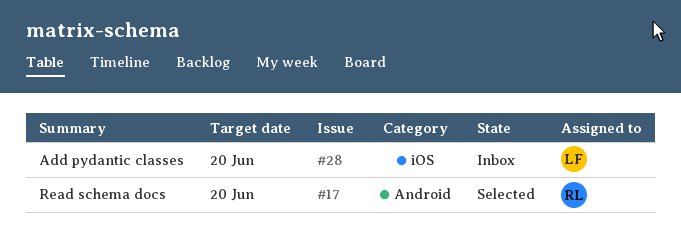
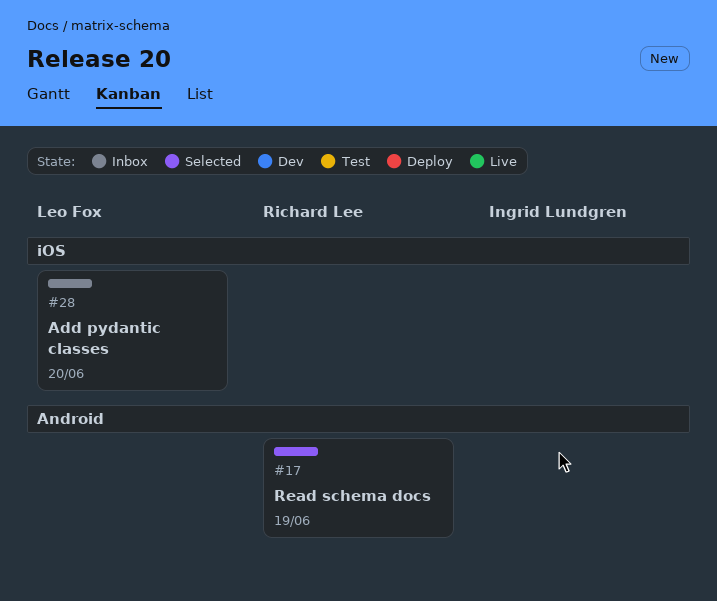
#17, due: Jun 20 -> Jun 19

